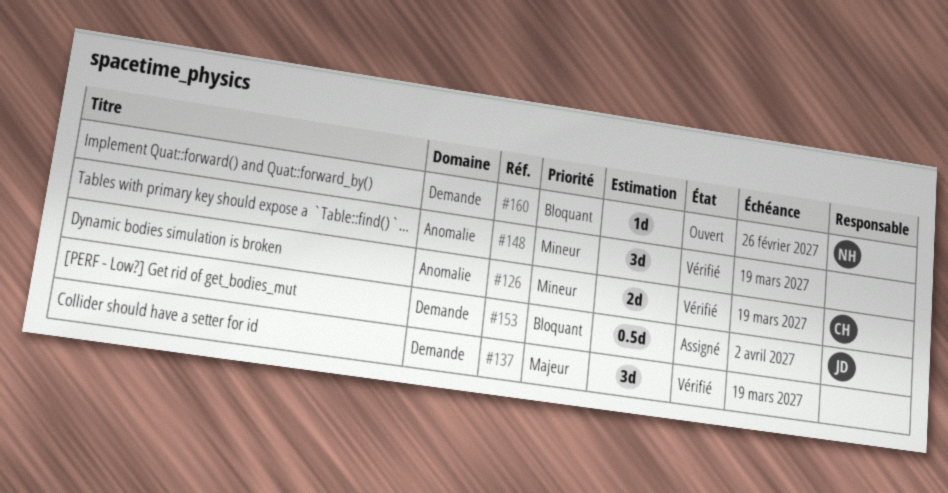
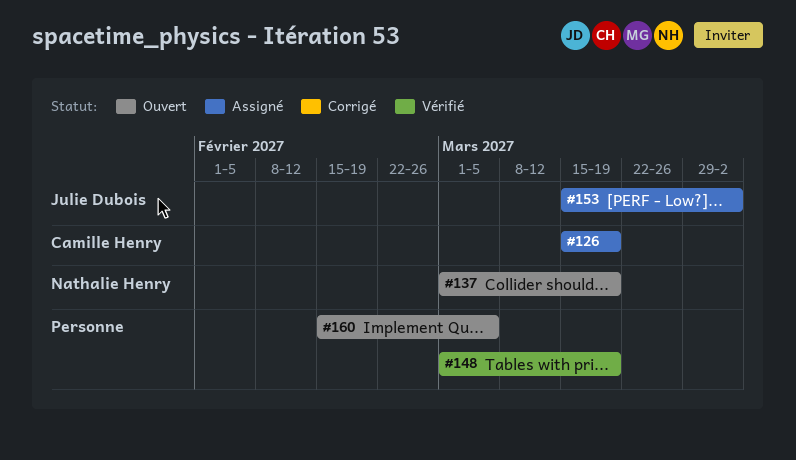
#126, status: Vérifié -> Assigné
#137, status: Vérifié -> Ouvert
#137, owner: none -> Nathalie Henry
#160, owner: Nathalie Henry -> none
#160, due: Feb 26 -> Mar 5

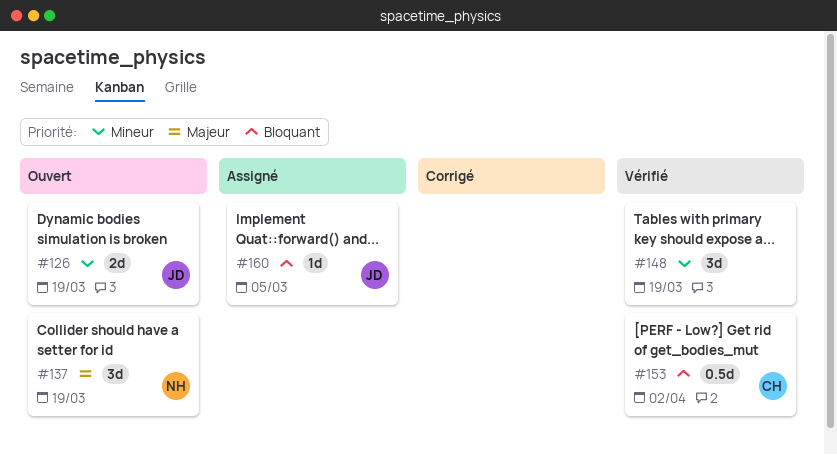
#126, status: Assigné -> Ouvert
#126, owner: Camille Henry -> Julie Dubois
#153, status: Assigné -> Vérifié
#153, owner: Julie Dubois -> Camille Henry
#160, status: Ouvert -> Assigné
#160, owner: none -> Julie Dubois

